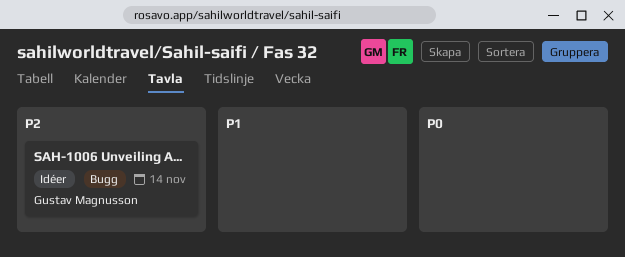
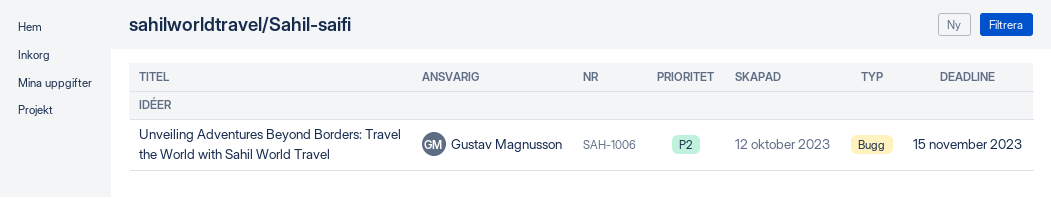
SAH-1006, due: Nov 14 -> Nov 15

